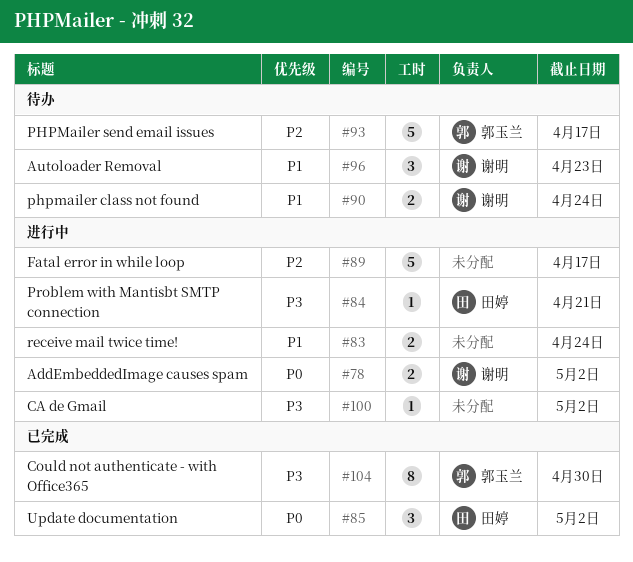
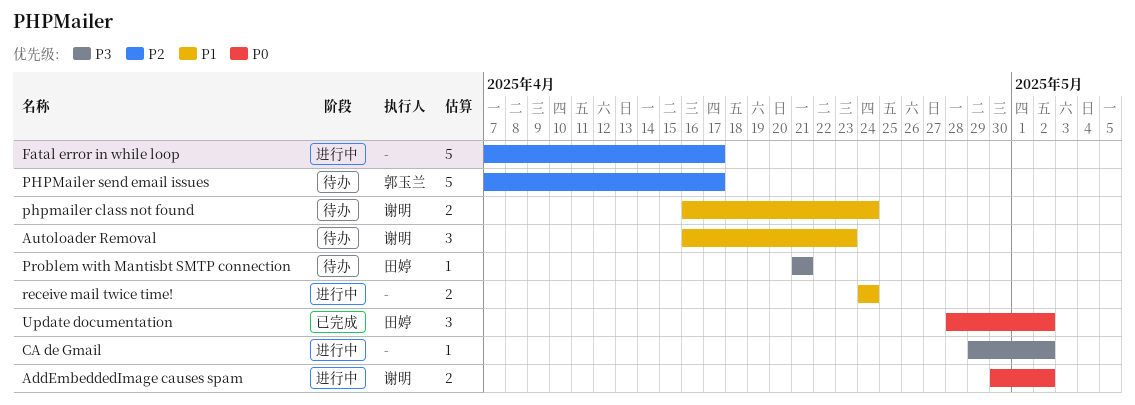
Could not authenticate - with Office365: present -> none
Problem with Mantisbt SMTP connection, status: 进行中 -> 待办

